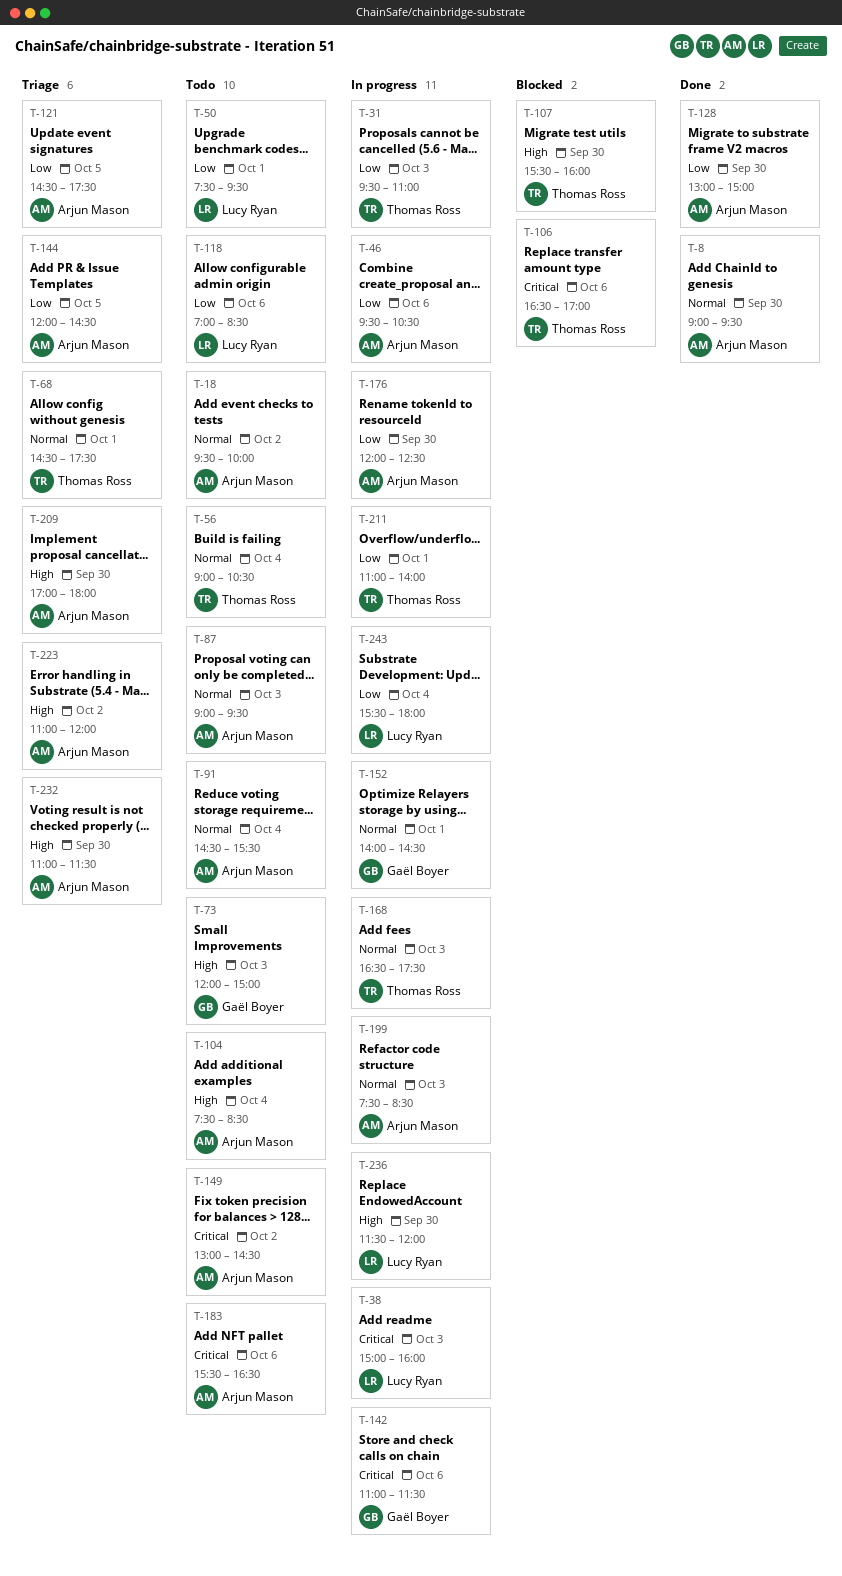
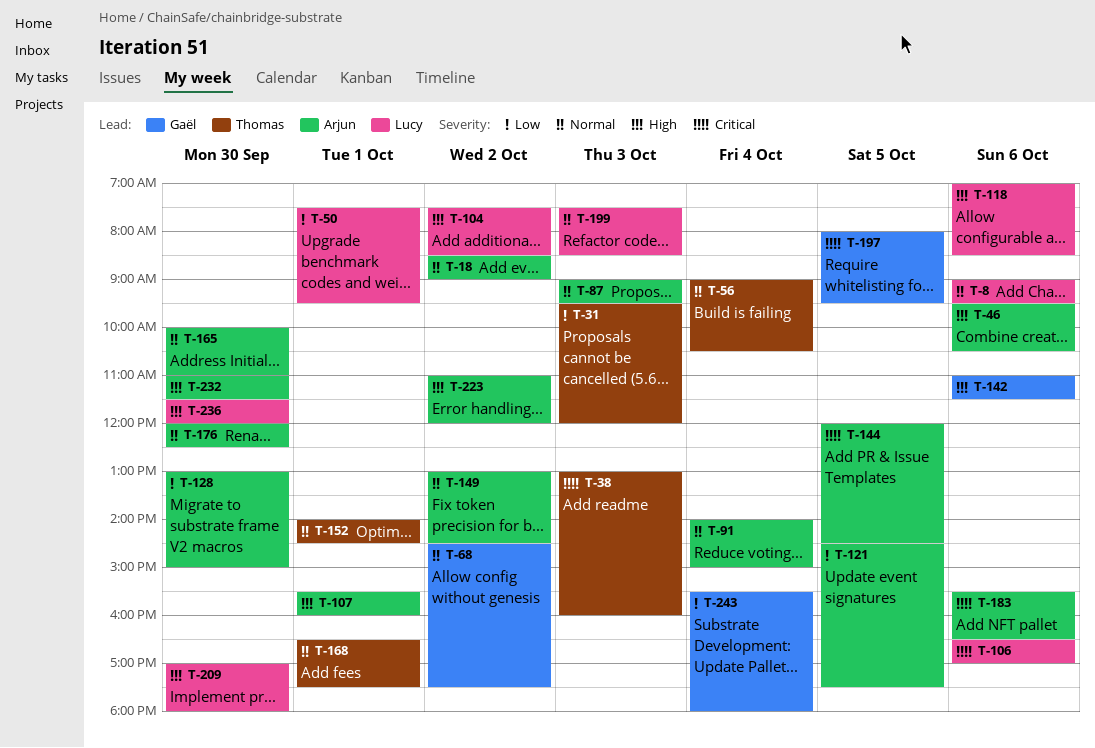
T-8, owner: Arjun Mason -> Lucy Ryan
T-8, day: Sep 30 -> Oct 6
T-18, begins: 09:30 -> 08:30
T-18, ends: 10:00 -> 09:00
T-31, ends: 11:00 -> 12:00
T-38, owner: Lucy Ryan -> Thomas Ross
T-38, begins: 15:00 -> 13:00
T-46, priority: Low -> High
T-68, owner: Thomas Ross -> Gaël Boyer
T-68, day: Oct 1 -> Oct 2
T-73: present -> none
T-91, begins: 14:30 -> 14:00
T-91, ends: 15:30 -> 15:00
T-104, owner: Arjun Mason -> Lucy Ryan
T-104, day: Oct 4 -> Oct 2
T-106, owner: Thomas Ross -> Lucy Ryan
T-107, owner: Thomas Ross -> Arjun Mason
T-107, day: Sep 30 -> Oct 1
T-118, priority: Low -> High
T-142, priority: Critical -> High
T-144, priority: Low -> Critical
T-149, priority: Critical -> Normal
T-152, owner: Gaël Boyer -> Thomas Ross
T-165: none -> present
T-168, day: Oct 3 -> Oct 1
T-176, priority: Low -> Normal
T-197: none -> present
T-199, owner: Arjun Mason -> Lucy Ryan
T-209, owner: Arjun Mason -> Lucy Ryan
T-211: present -> none
T-243, owner: Lucy Ryan -> Gaël Boyer

